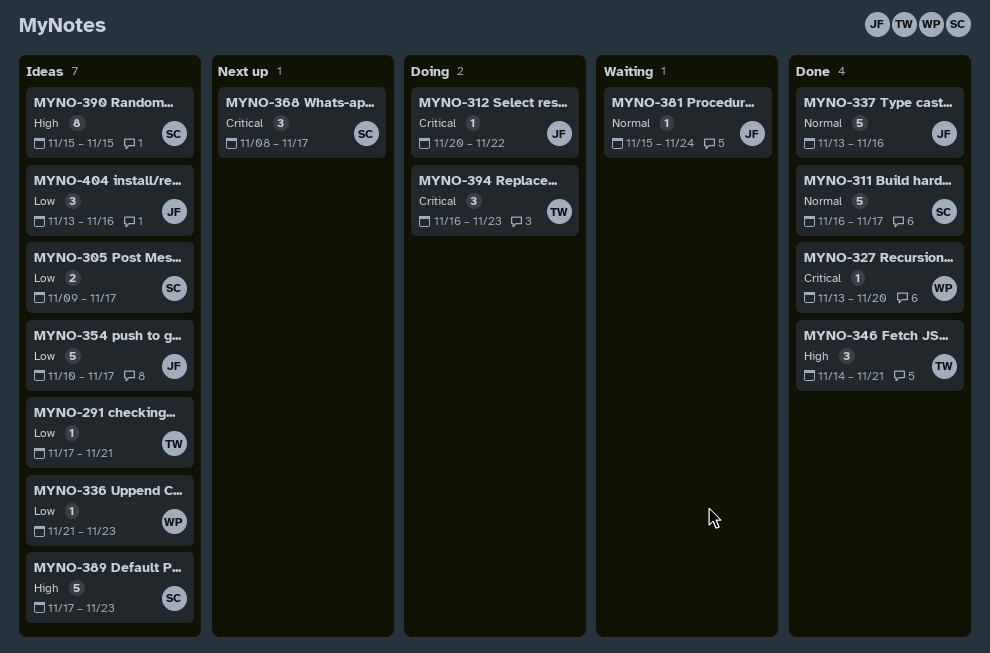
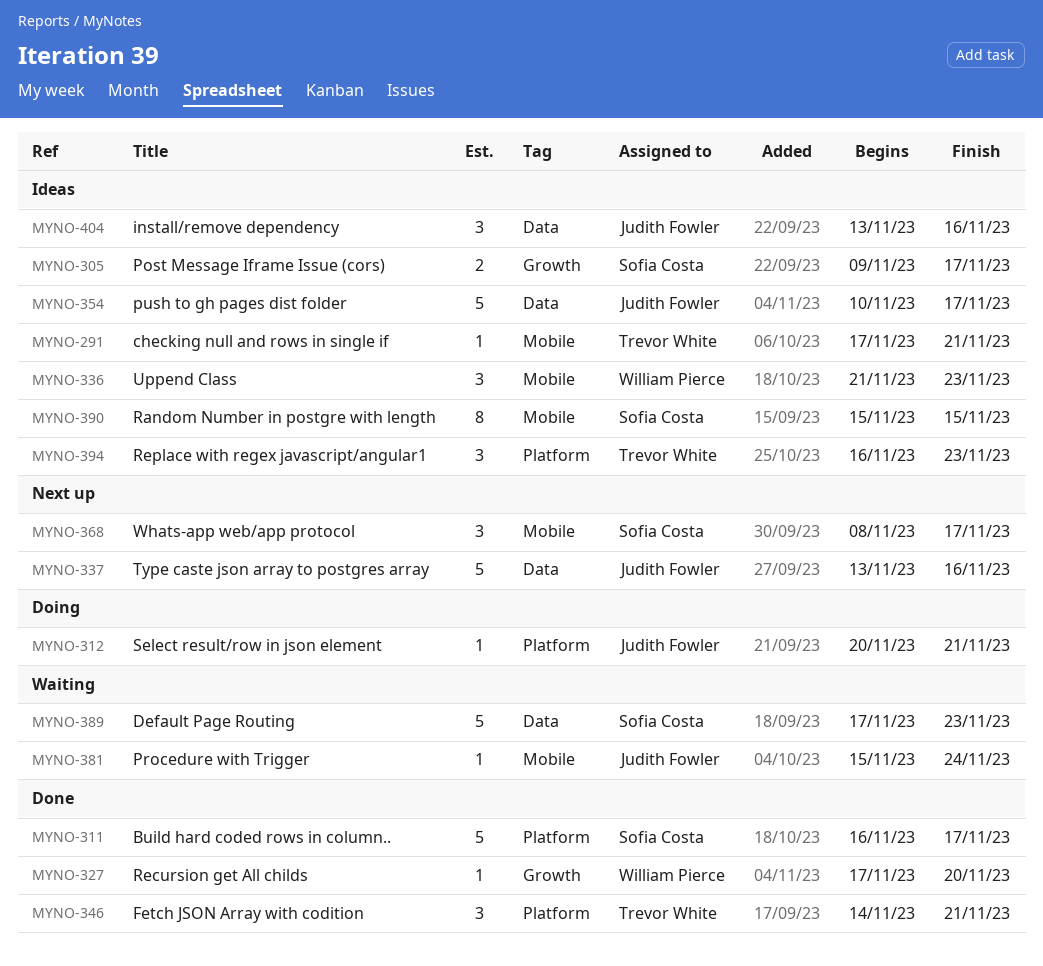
MYNO-312, due: Nov 22 -> Nov 21
MYNO-327, start: Nov 13 -> Nov 17
MYNO-336, estimate: 1 -> 3
MYNO-337, status: Done -> Next up
MYNO-389, status: Ideas -> Waiting
MYNO-394, status: Doing -> Ideas

